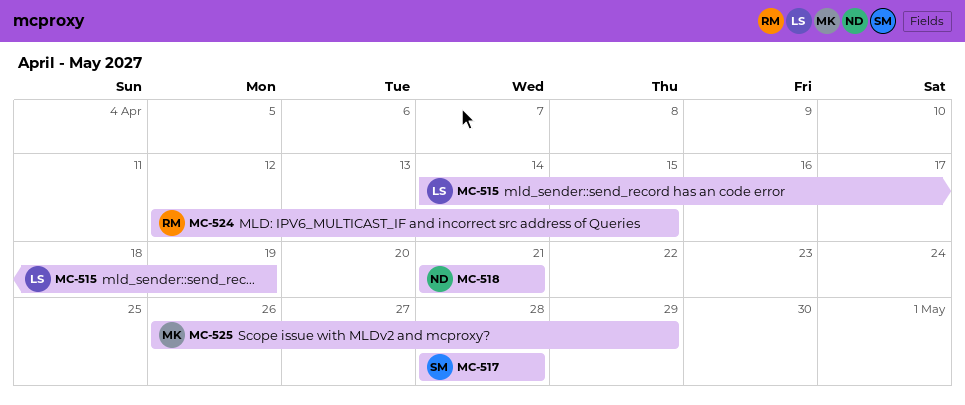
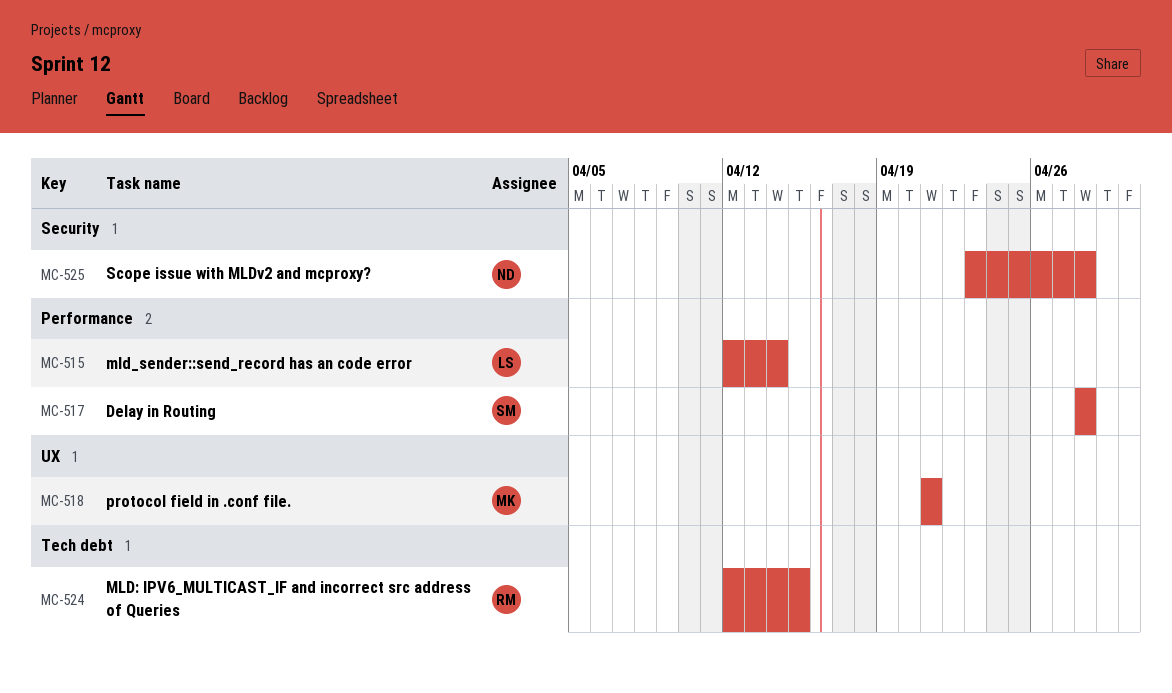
MC-515, start: Apr 14 -> Apr 12
MC-515, due: Apr 19 -> Apr 14
MC-518, owner: ND -> MK
MC-525, owner: MK -> ND
MC-525, start: Apr 26 -> Apr 23
MC-525, due: Apr 29 -> Apr 28

